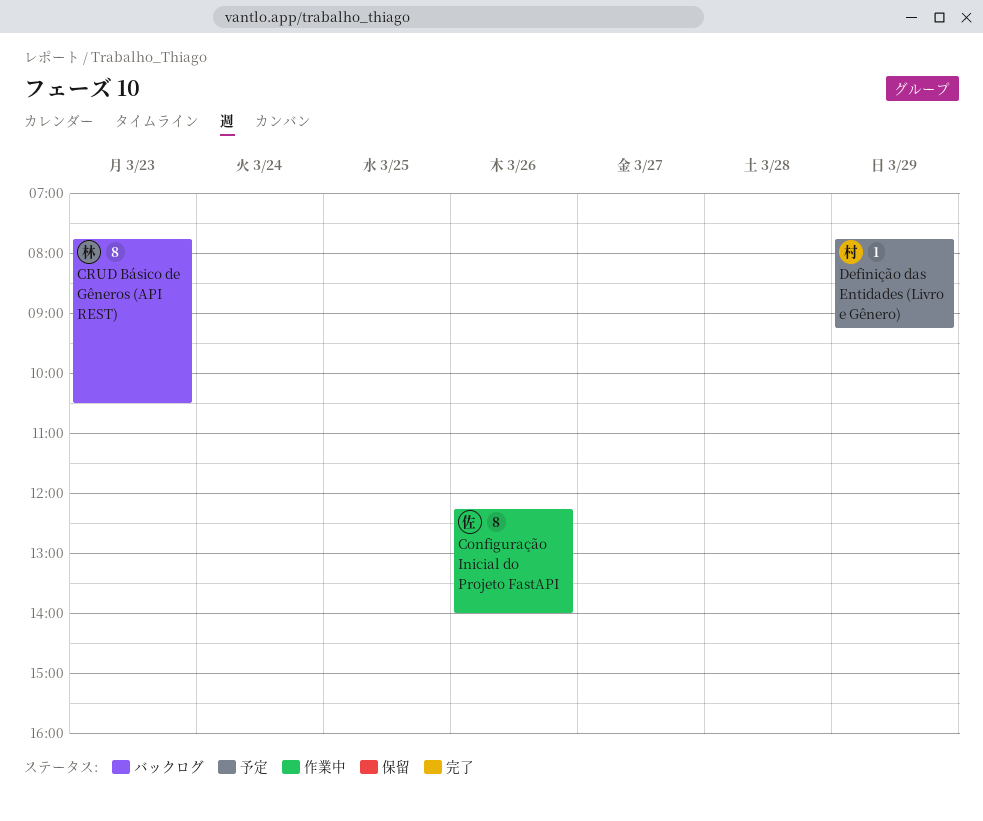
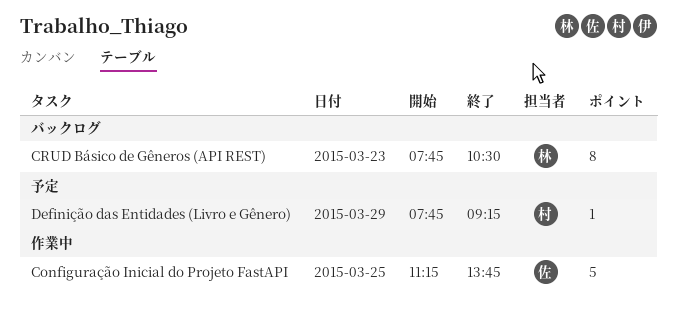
Configuração Inicial do Projeto FastAPI, estimate: 8 -> 5
Configuração Inicial do Projeto FastAPI, day: Mar 26 -> Mar 25
Configuração Inicial do Projeto FastAPI, begins: 12:15 -> 11:15
Configuração Inicial do Projeto FastAPI, ends: 14:00 -> 13:45

